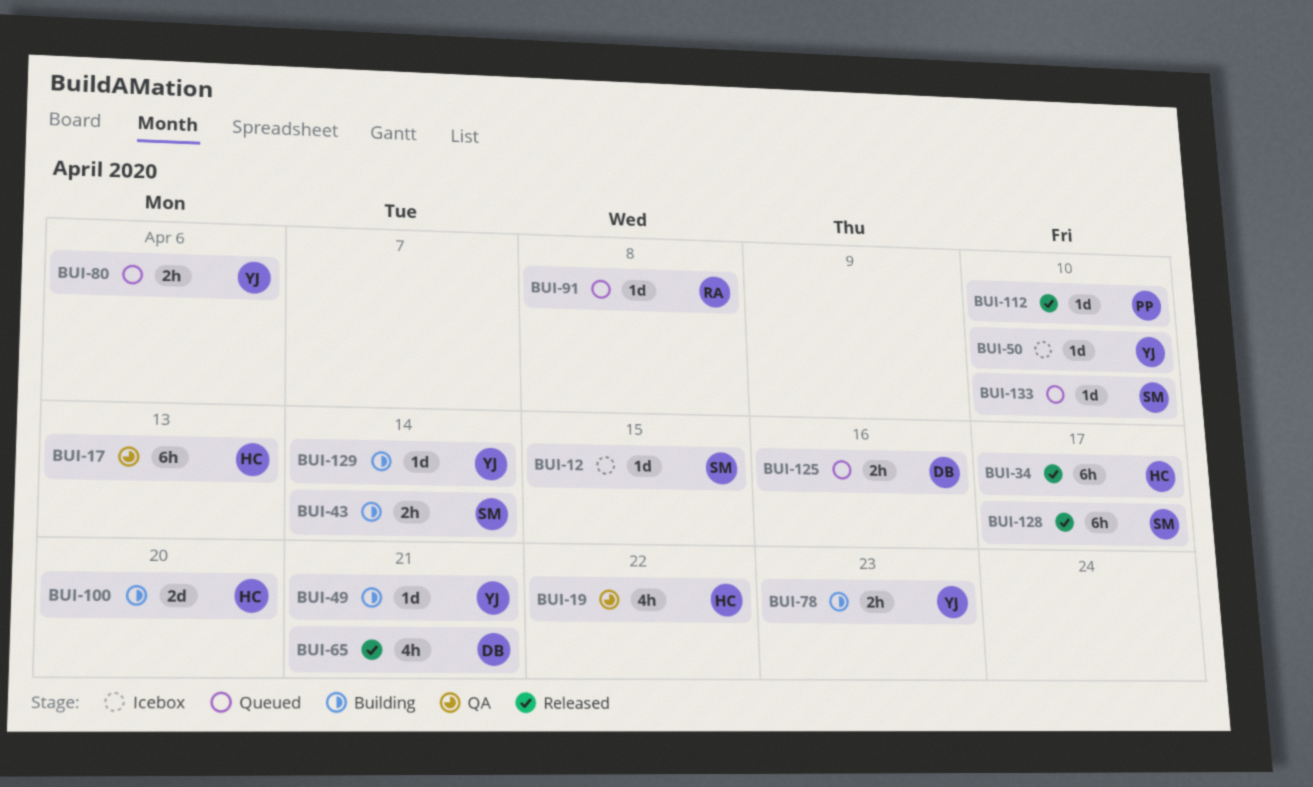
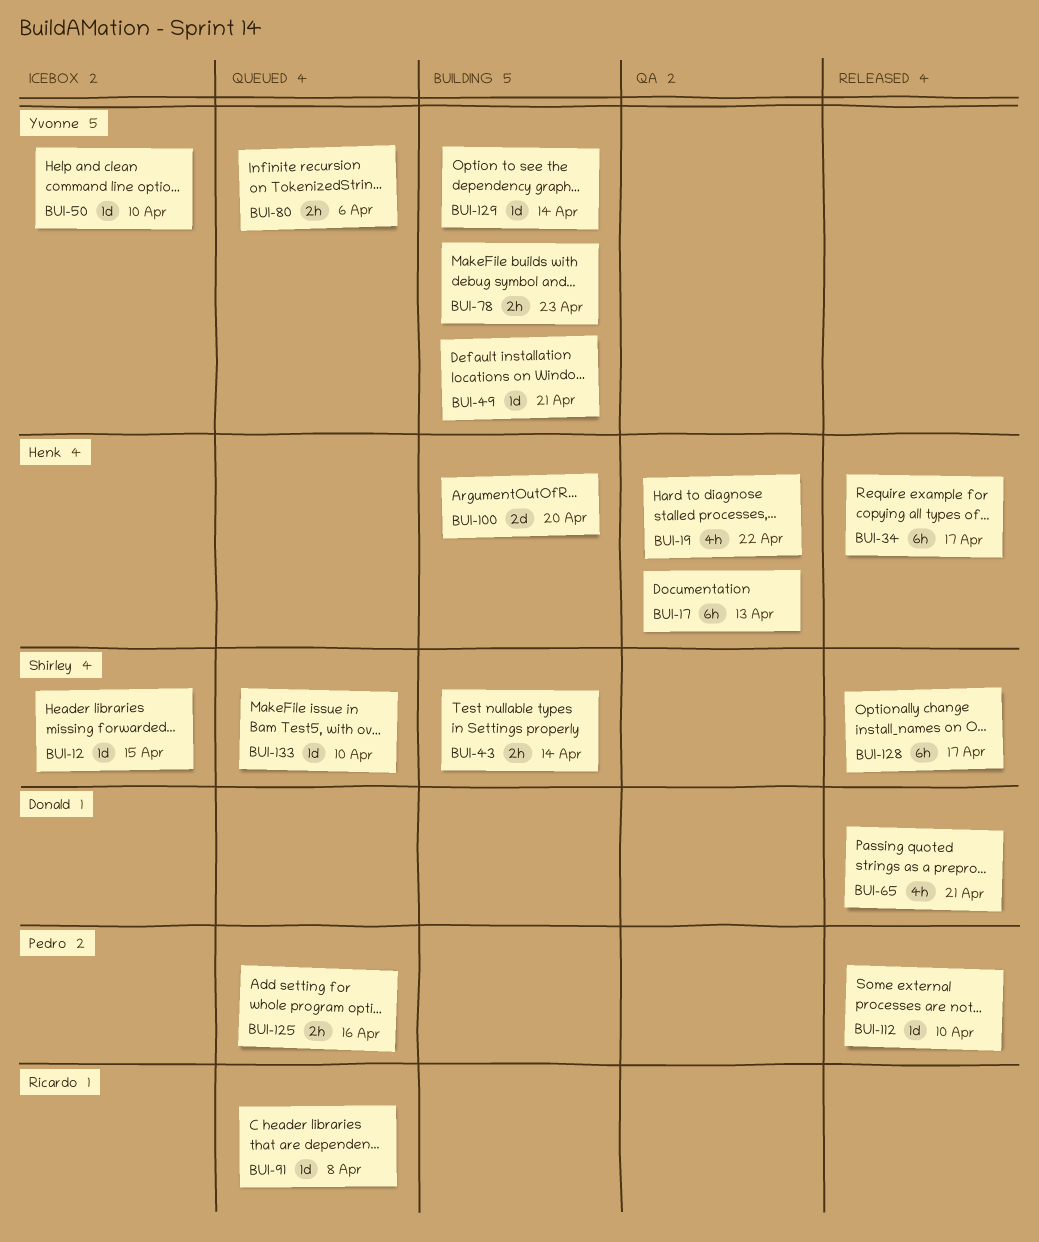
BUI-125, owner: Donald -> Pedro

